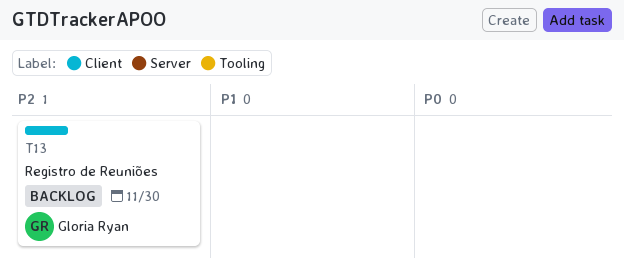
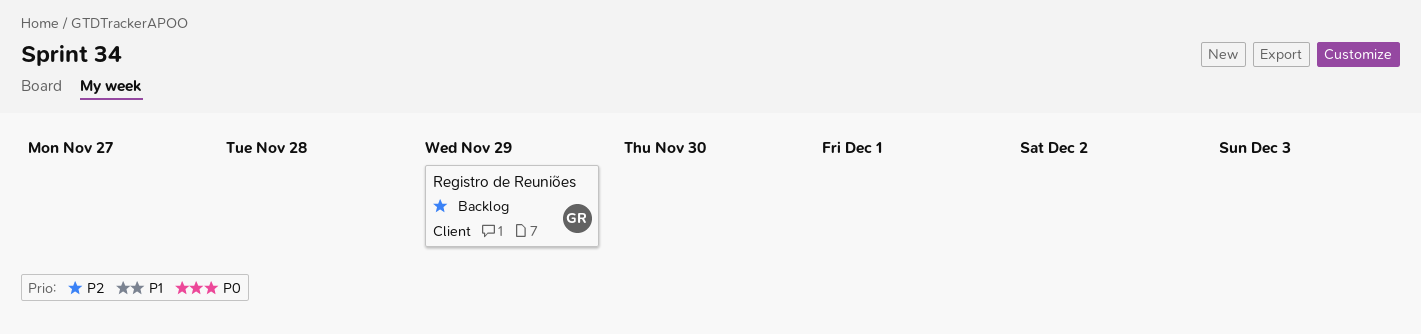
Registro de Reuniões, due: Nov 30 -> Nov 29

